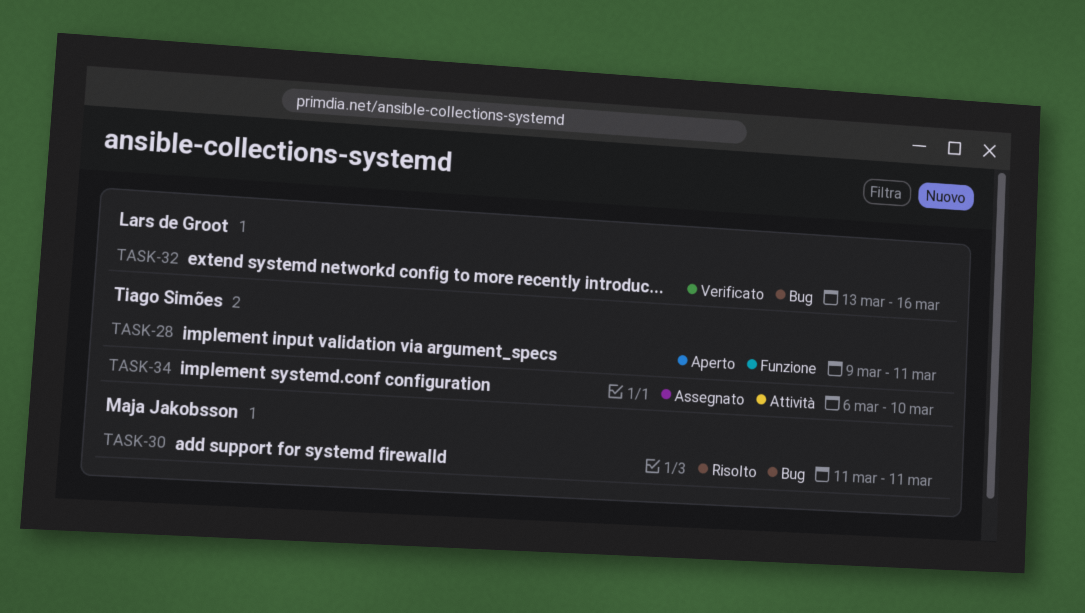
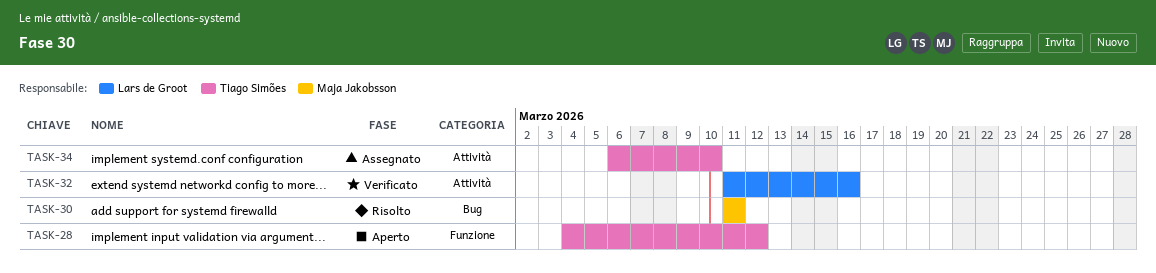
TASK-28, start: Mar 9 -> Mar 4
TASK-28, due: Mar 11 -> Mar 12
TASK-32, label: Bug -> Attività
TASK-32, start: Mar 13 -> Mar 11

